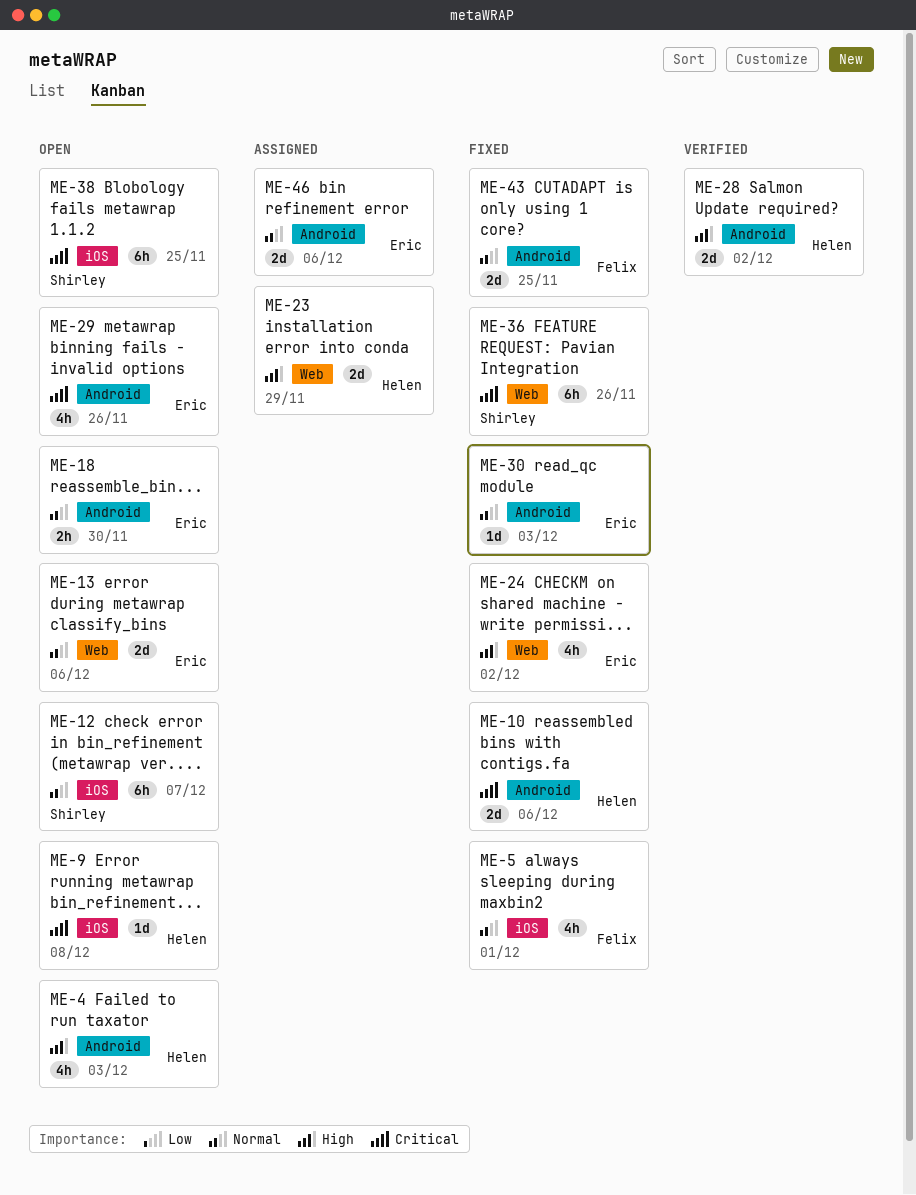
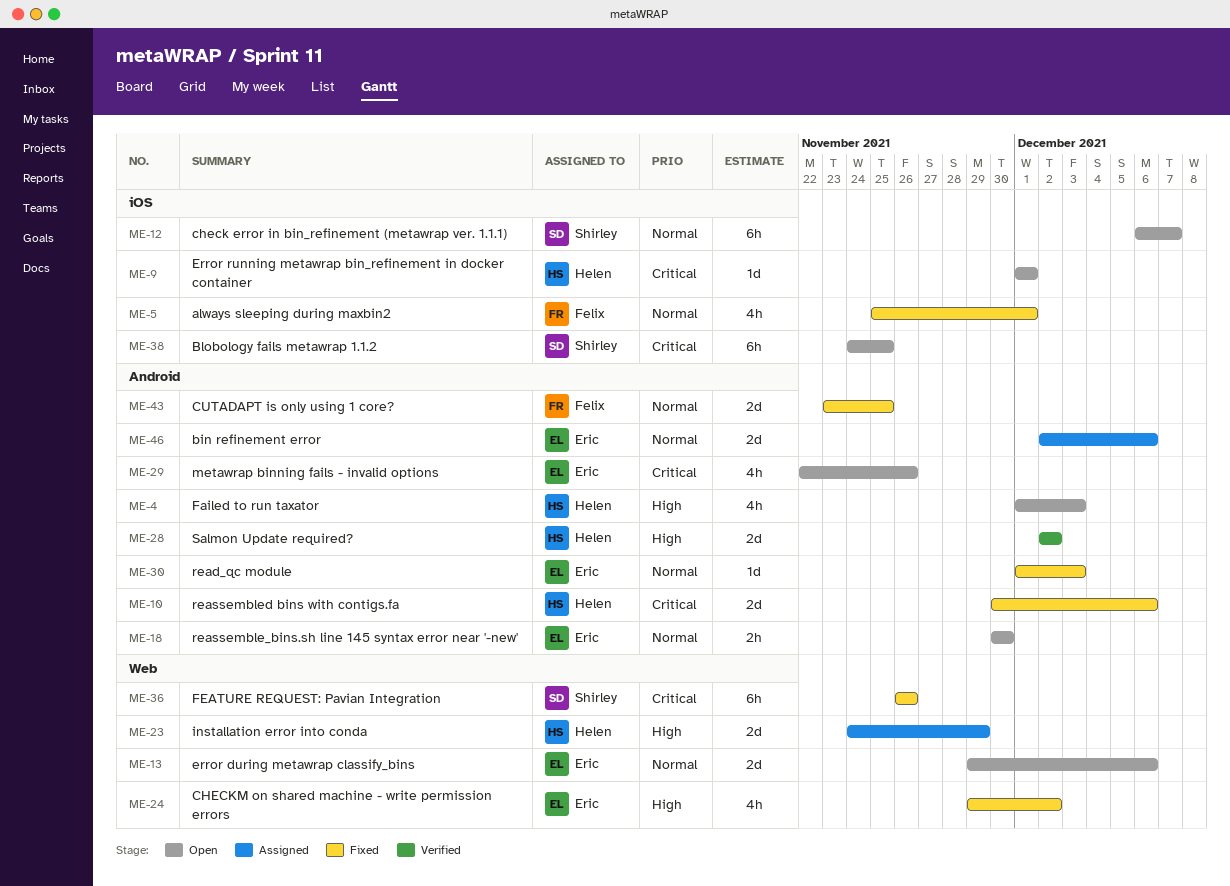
ME-9, due: Dec 8 -> Dec 1

